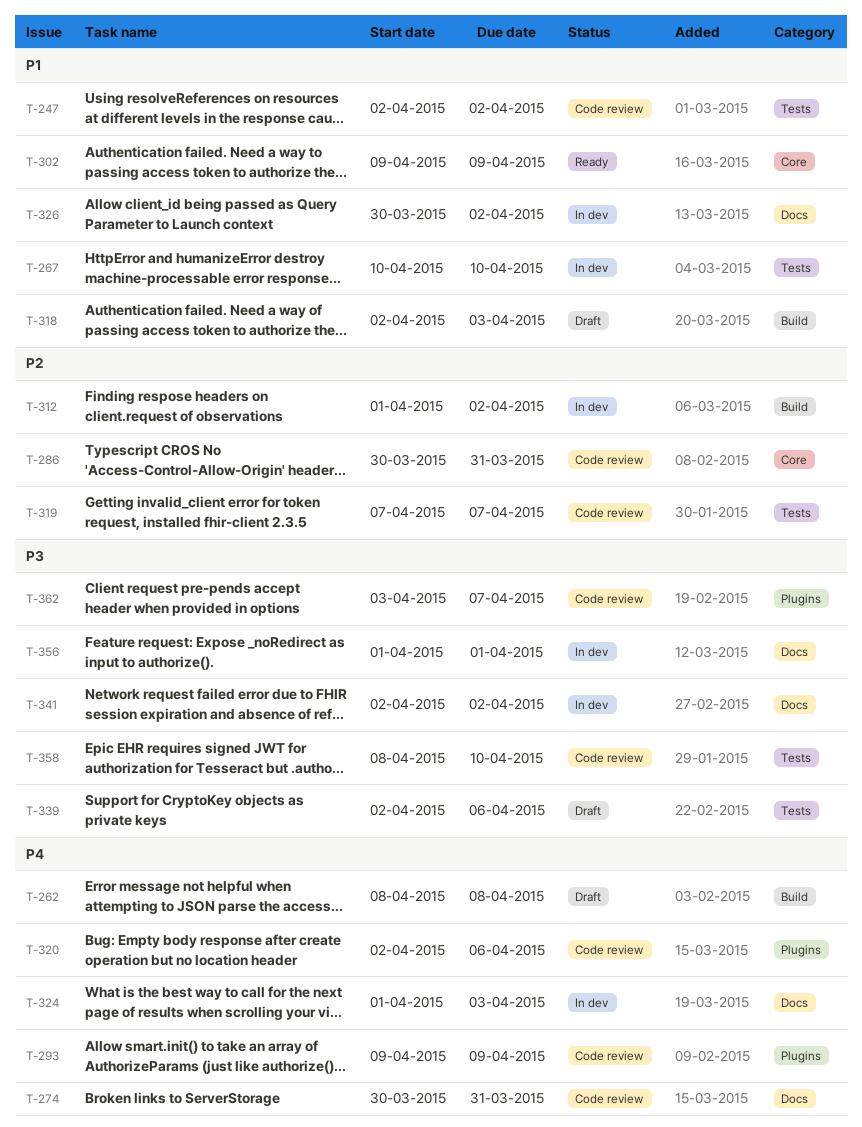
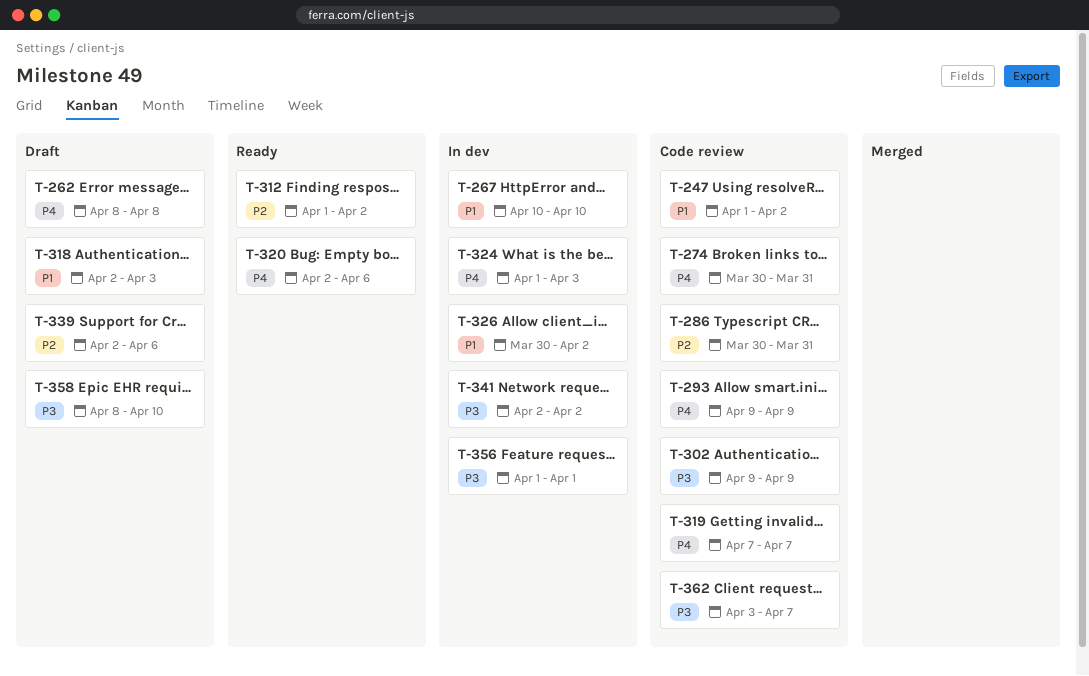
T-247, start: Apr 2 -> Apr 1
T-302, status: Ready -> Code review
T-302, priority: P1 -> P3
T-312, status: In dev -> Ready
T-319, priority: P2 -> P4
T-320, status: Code review -> Ready
T-339, priority: P3 -> P2
T-358, status: Code review -> Draft

